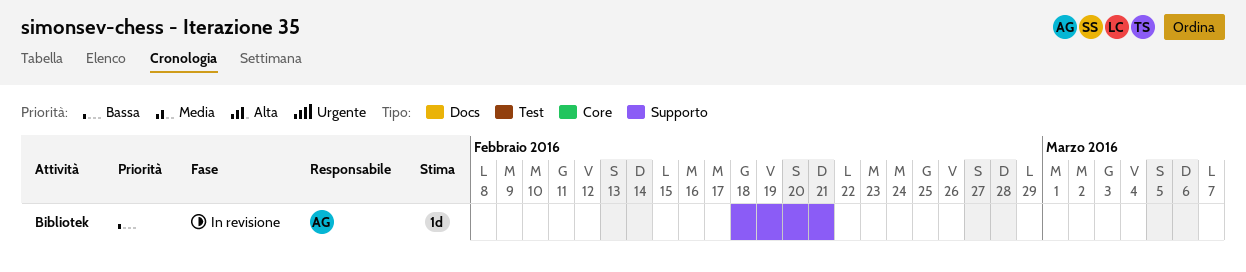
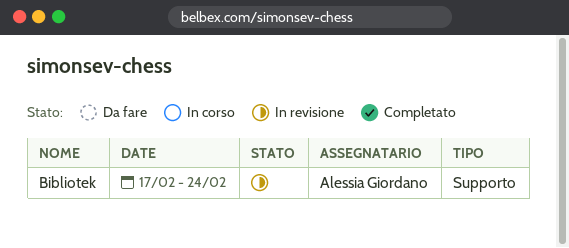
Bibliotek, start: Feb 18 -> Feb 17
Bibliotek, due: Feb 21 -> Feb 24

